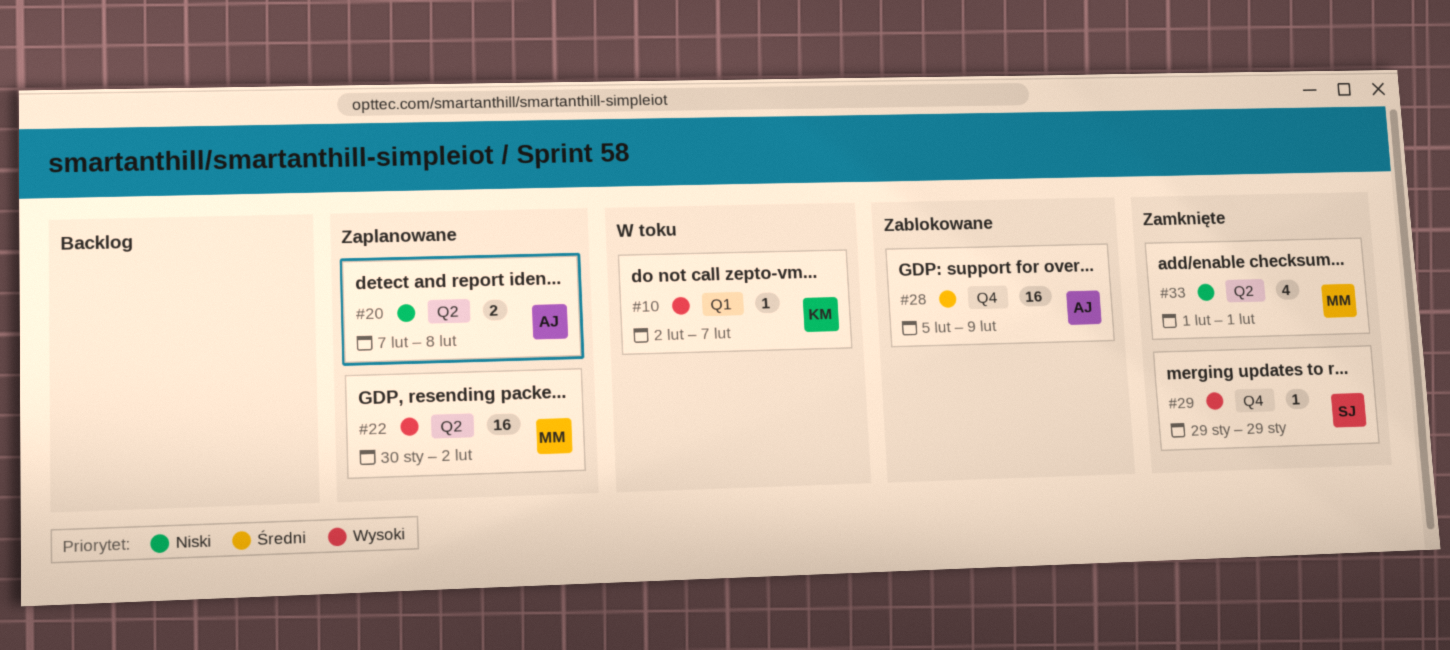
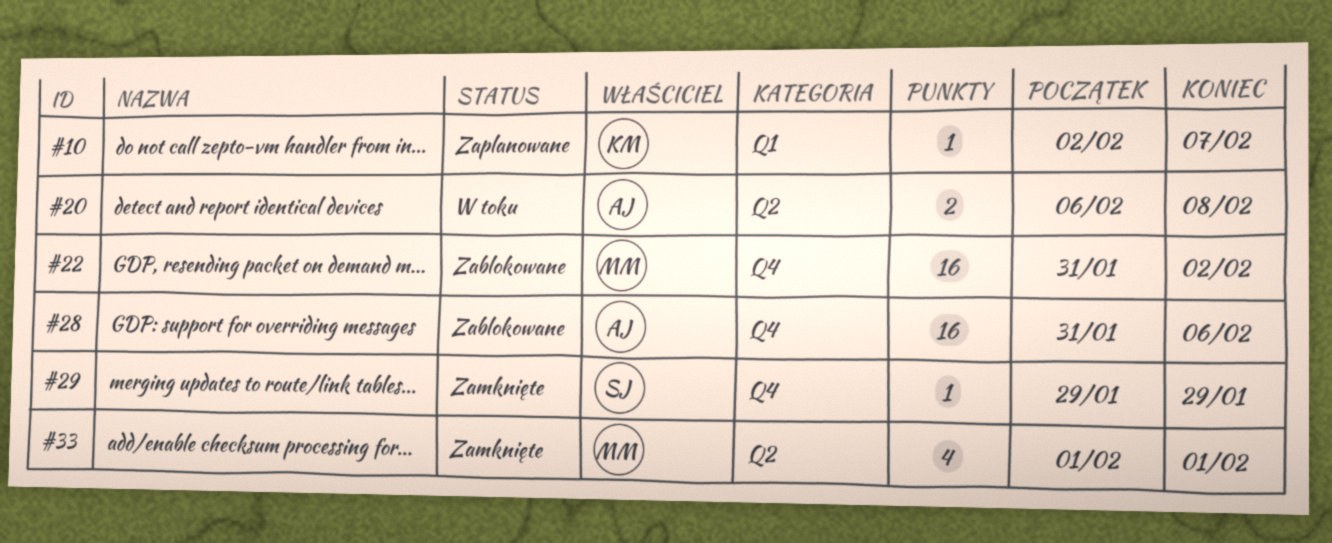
#10, status: W toku -> Zaplanowane
#20, status: Zaplanowane -> W toku
#20, start: Feb 7 -> Feb 6
#22, status: Zaplanowane -> Zablokowane
#22, label: Q2 -> Q4
#22, start: Jan 30 -> Jan 31
#28, start: Feb 5 -> Jan 31
#28, due: Feb 9 -> Feb 6

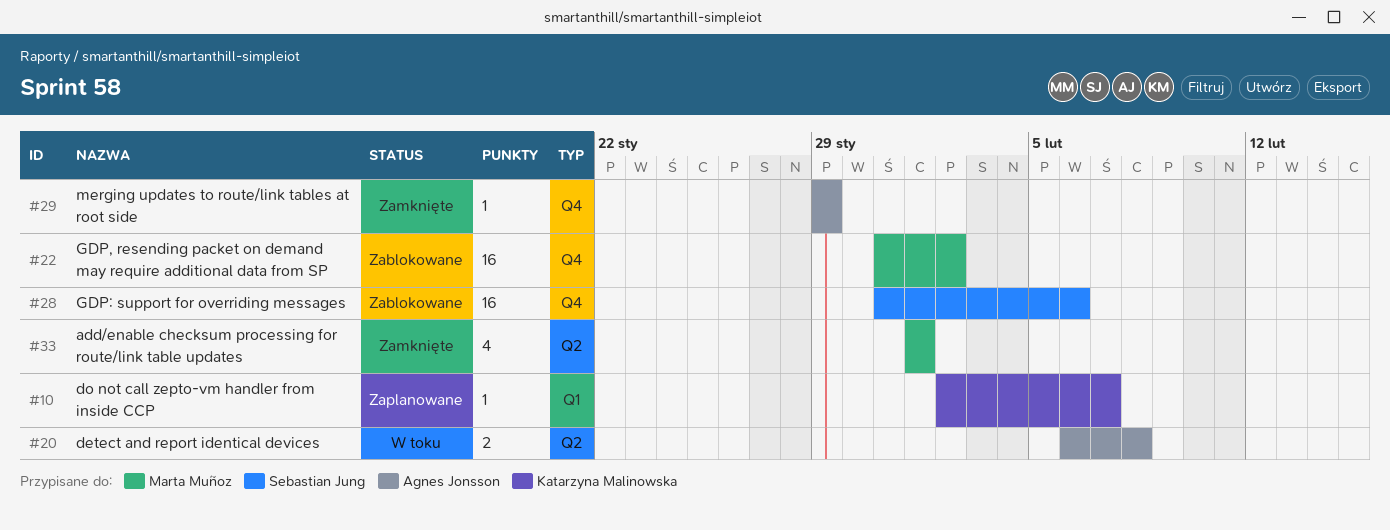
#28, owner: Agnes Jonsson -> Sebastian Jung
#29, owner: Sebastian Jung -> Agnes Jonsson

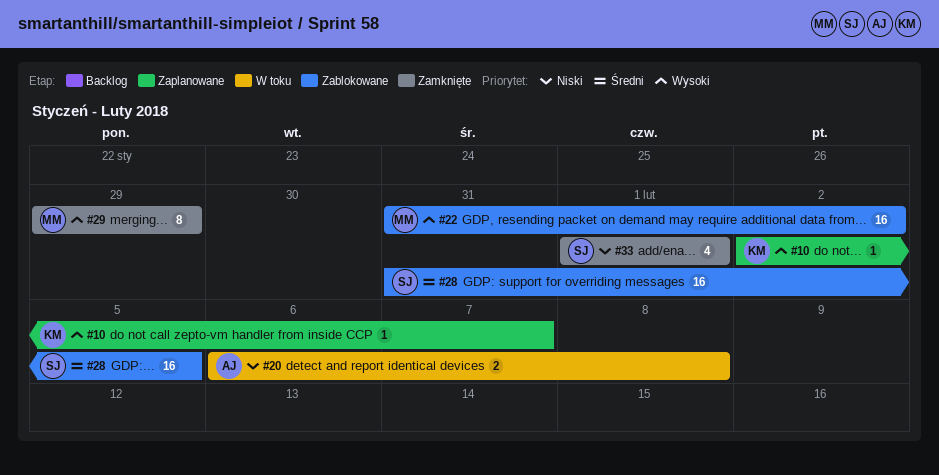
#28, due: Feb 6 -> Feb 5
#29, owner: Agnes Jonsson -> Marta Muñoz
#29, estimate: 1 -> 8
#33, owner: Marta Muñoz -> Sebastian Jung

